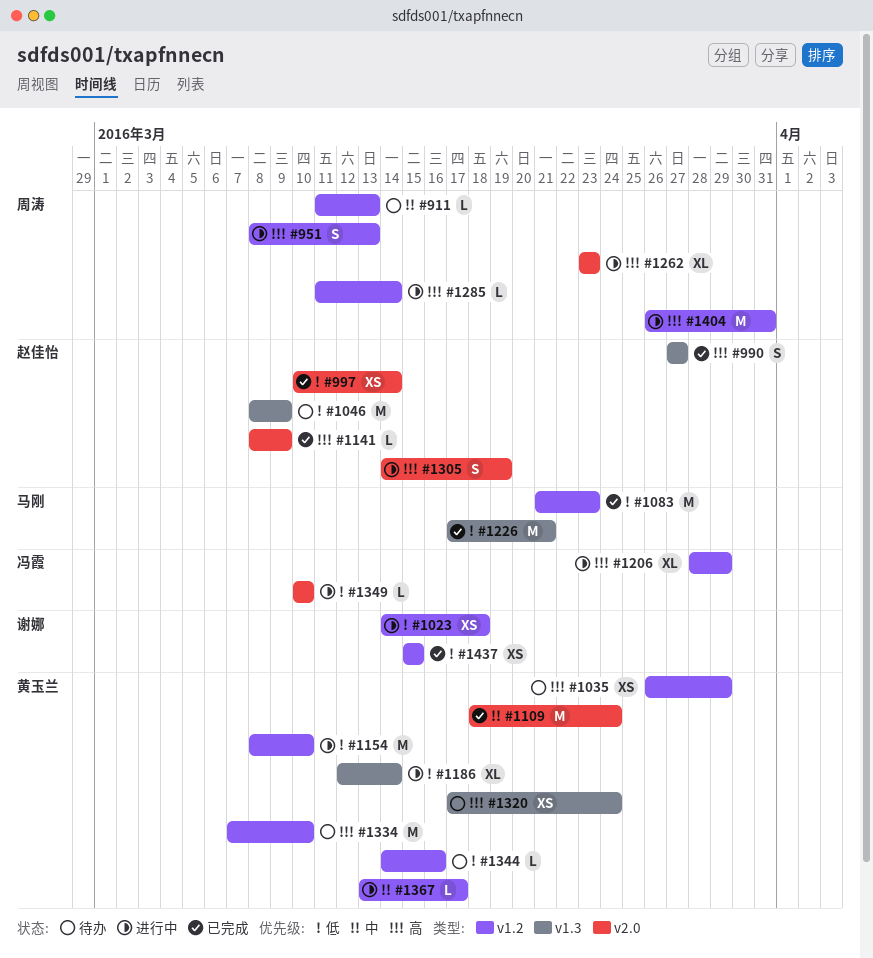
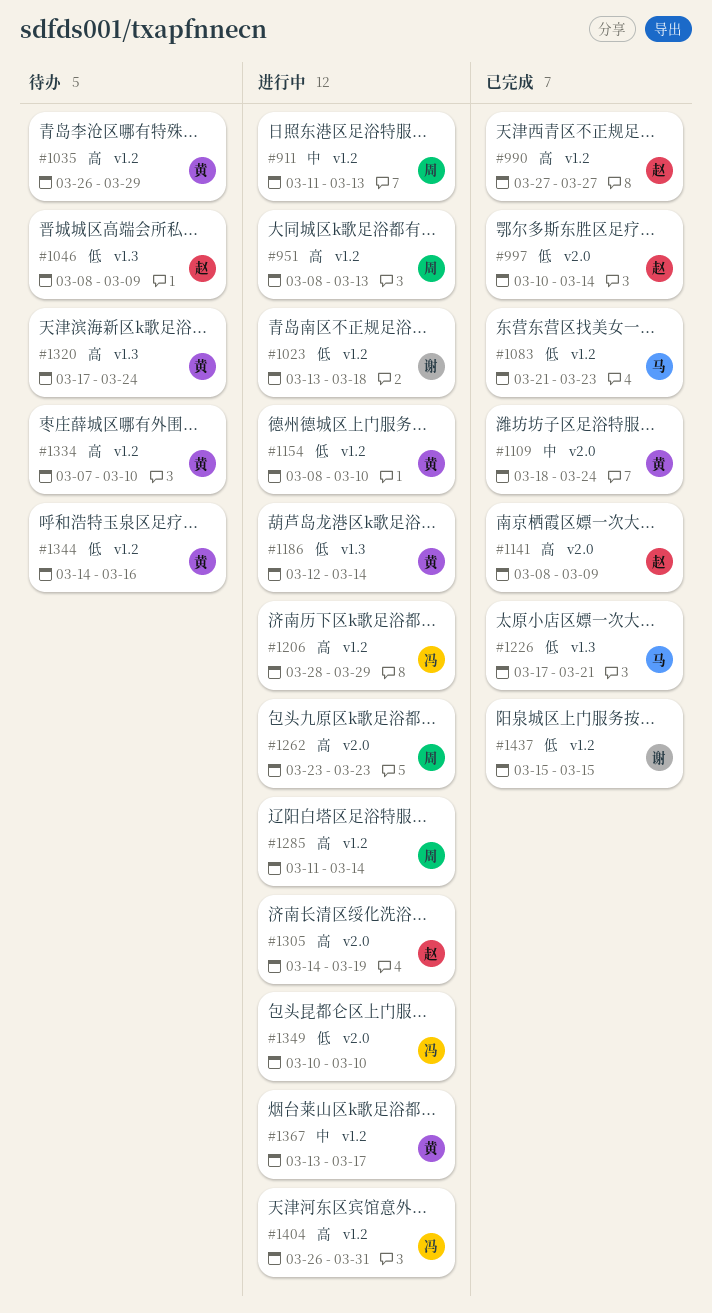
#911, status: 待办 -> 进行中
#990, label: v1.3 -> v1.2
#1023, start: Mar 14 -> Mar 13
#1404, owner: 周涛 -> 冯霞

